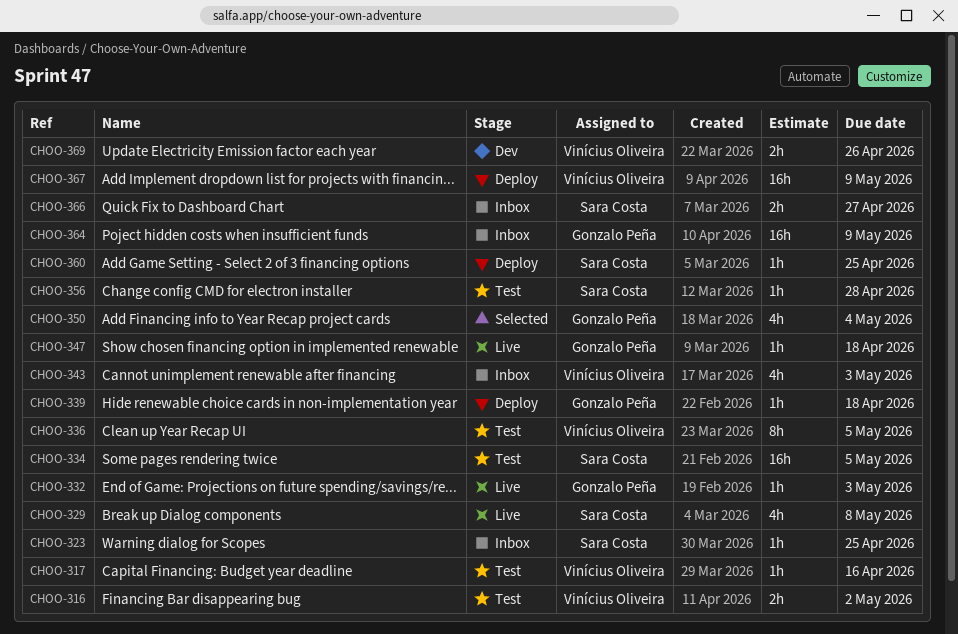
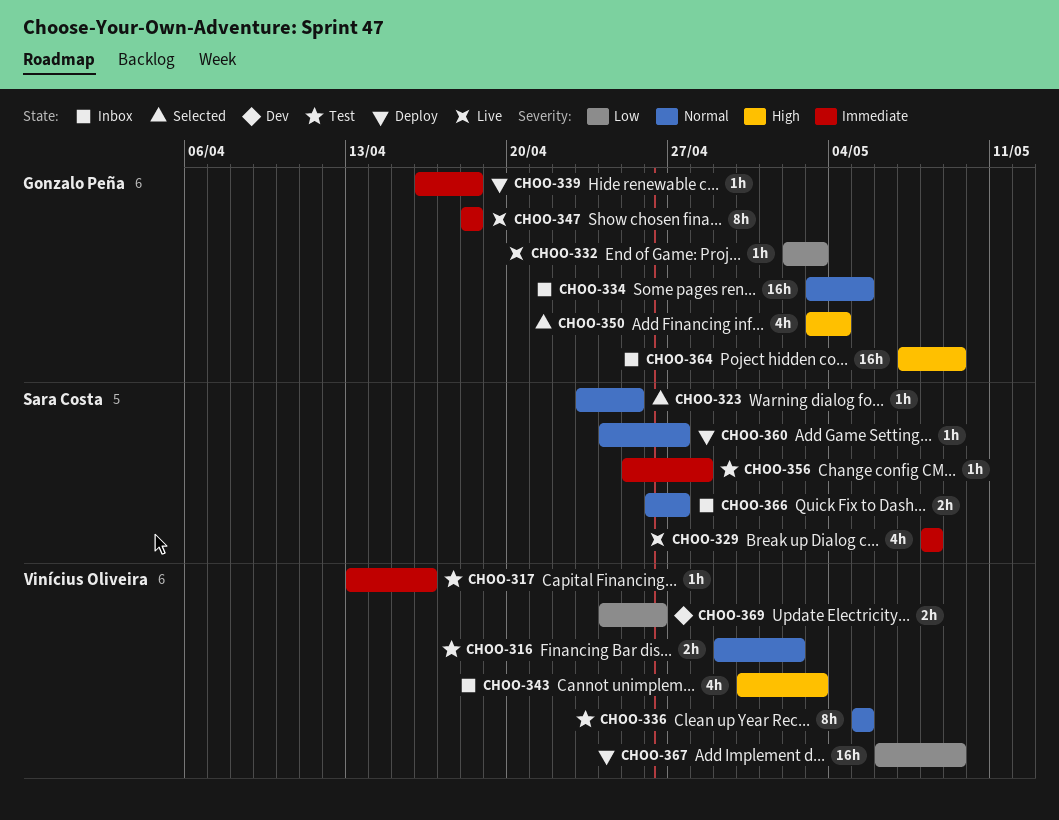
CHOO-323, status: Inbox -> Selected
CHOO-334, status: Test -> Inbox
CHOO-334, owner: Sara Costa -> Gonzalo Peña
CHOO-347, estimate: 1h -> 8h
CHOO-360, due: Apr 25 -> Apr 27

